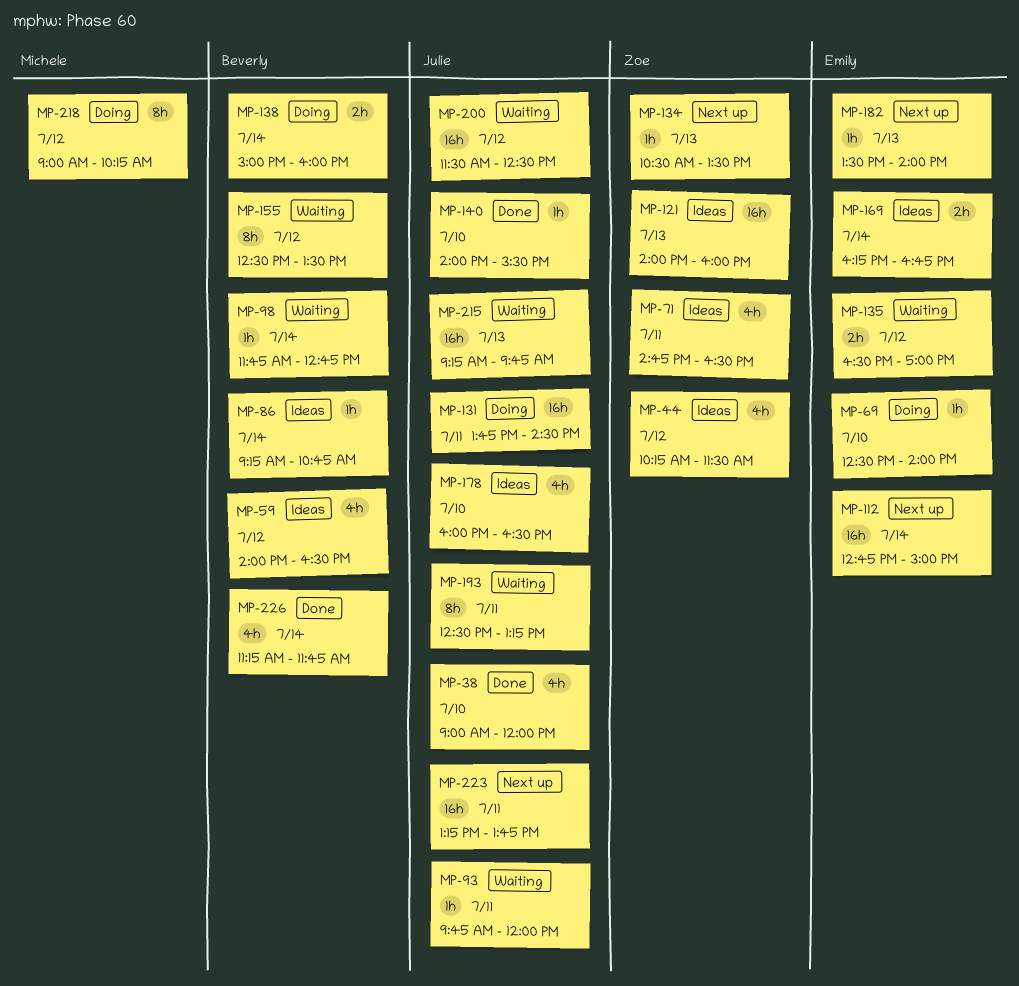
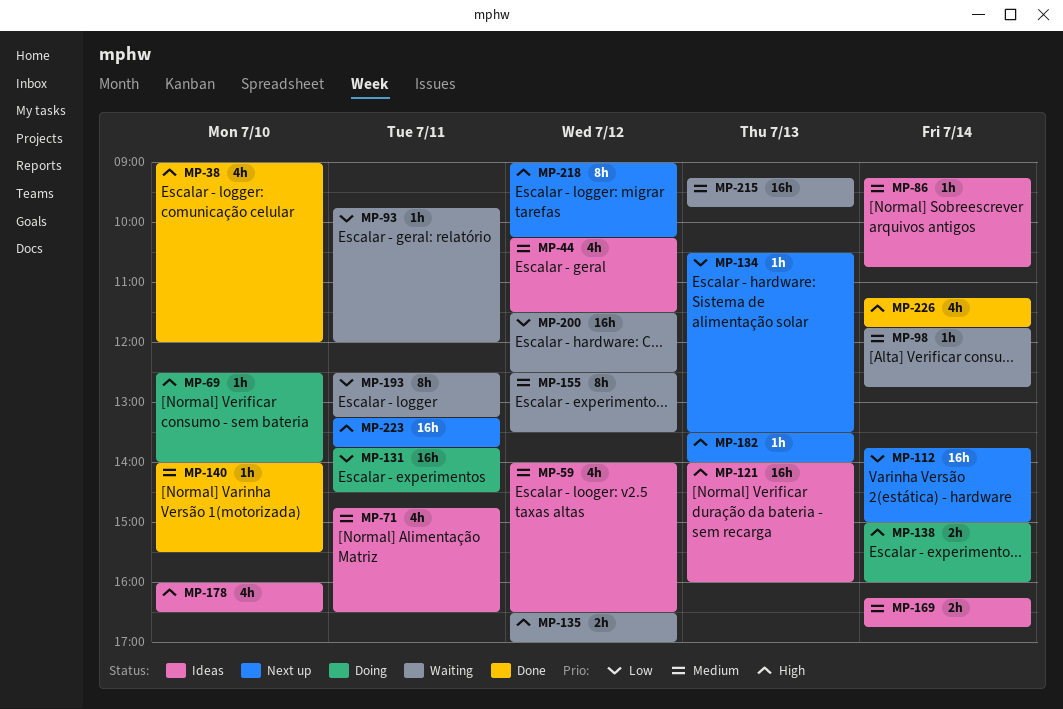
MP-112, begins: 12:45 -> 13:45
MP-218, status: Doing -> Next up

